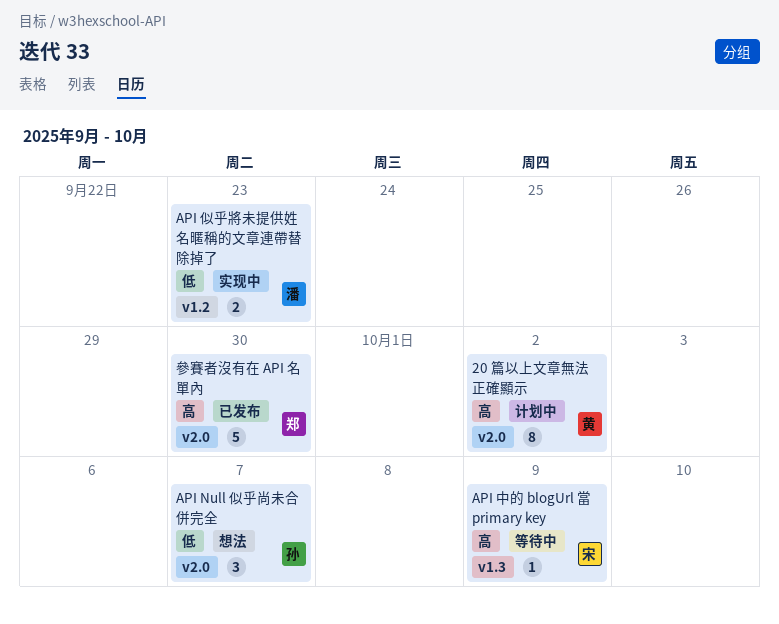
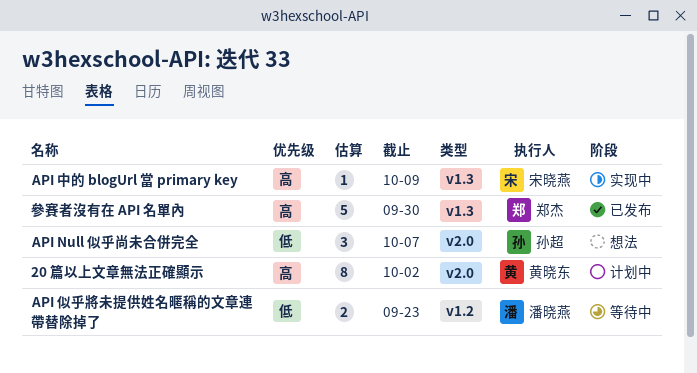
API 中的 blogUrl 當 primary key, status: 等待中 -> 实现中
API 似乎將未提供姓名暱稱的文章連帶替除掉了, status: 实现中 -> 等待中
參賽者沒有在 API 名單內, label: v2.0 -> v1.3

